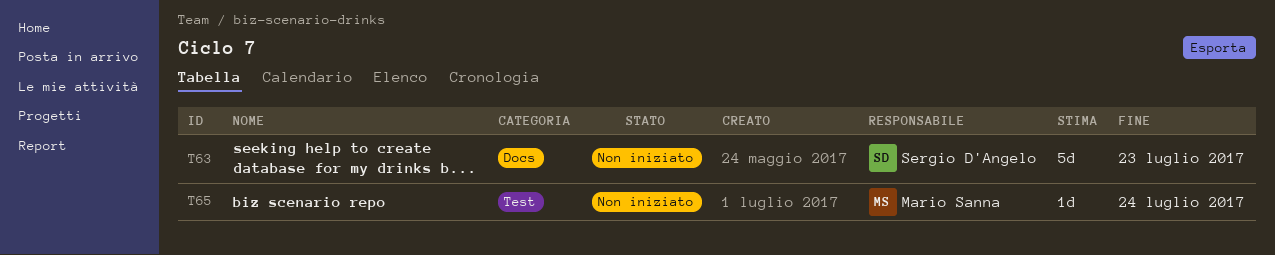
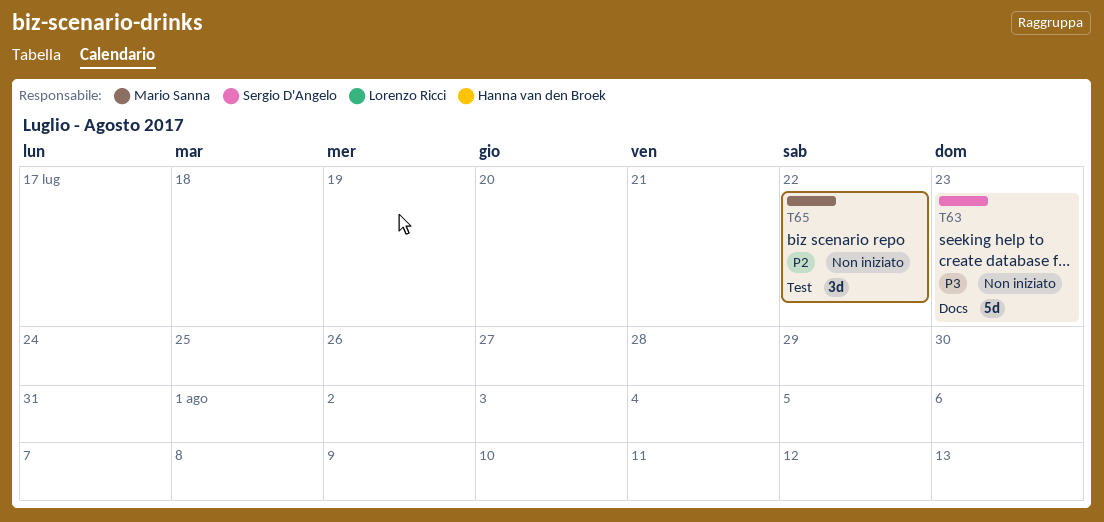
T65, estimate: 1d -> 3d
T65, due: Jul 24 -> Jul 22

